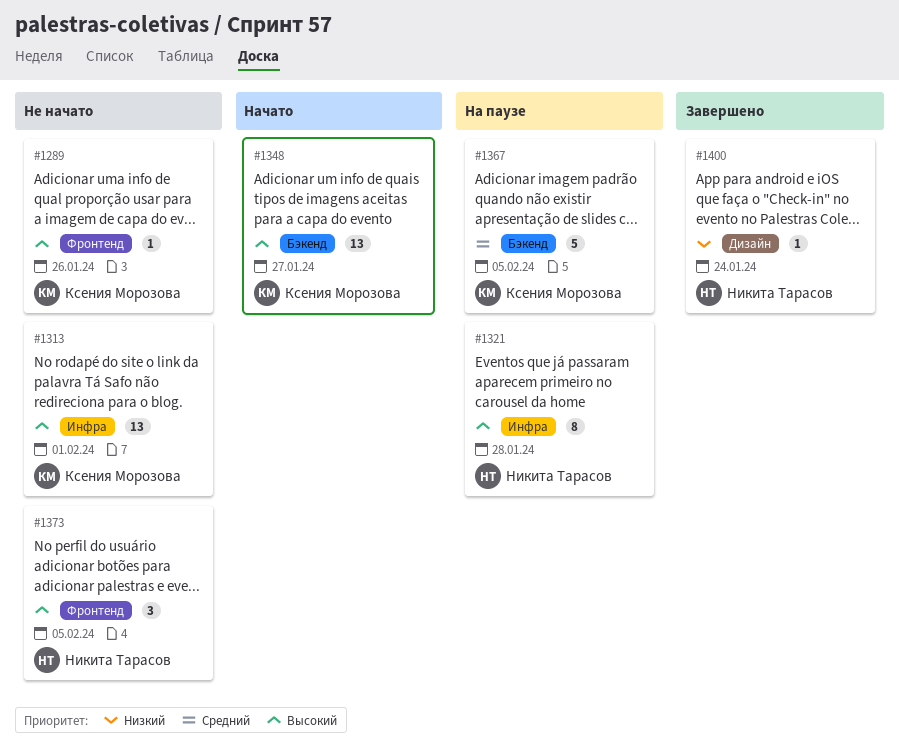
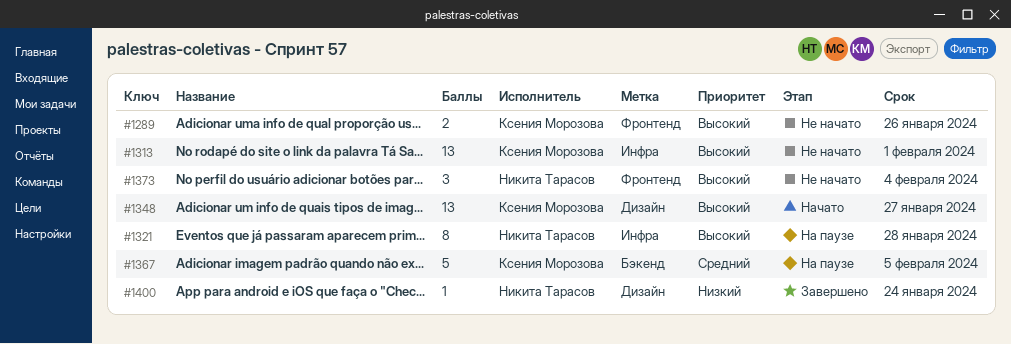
#1289, estimate: 1 -> 2
#1348, label: Бэкенд -> Дизайн
#1373, due: Feb 5 -> Feb 4

